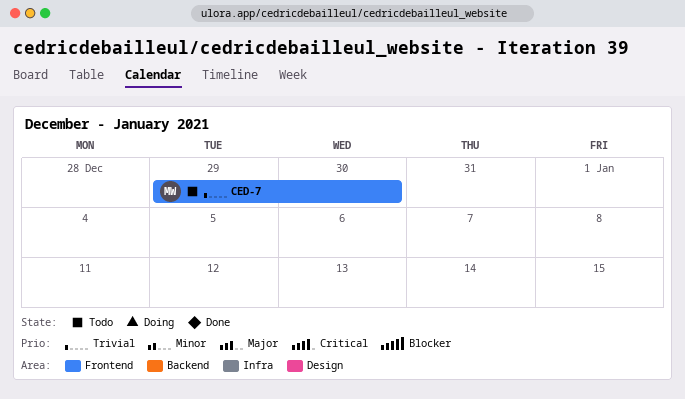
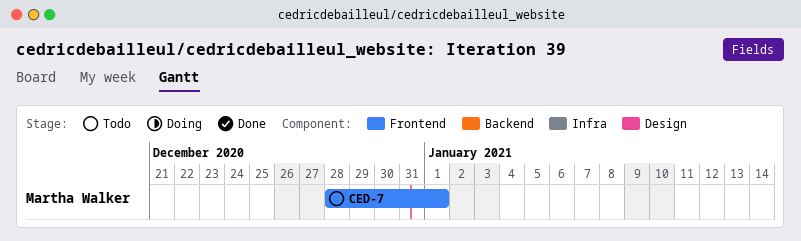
CED-7, start: Dec 29 -> Dec 28
CED-7, due: Dec 30 -> Jan 1

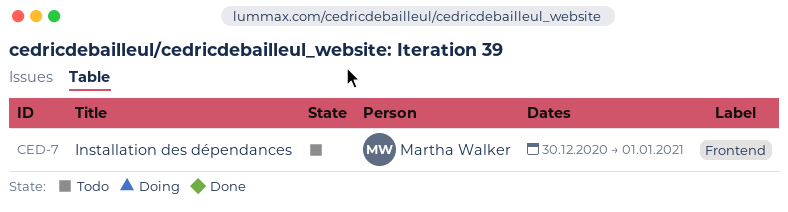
CED-7, start: Dec 28 -> Dec 30

